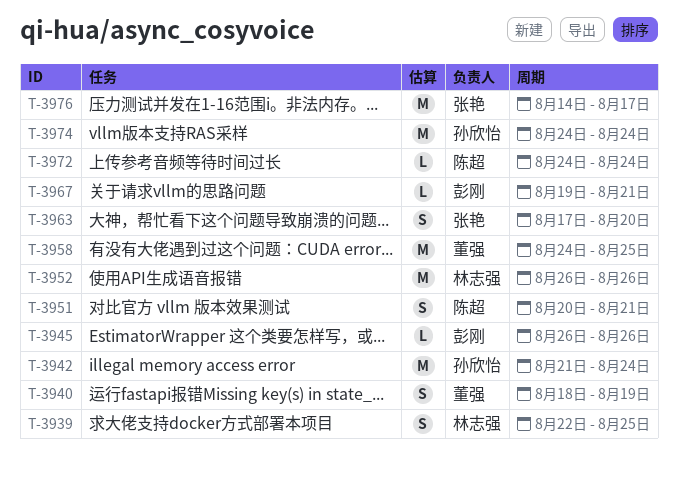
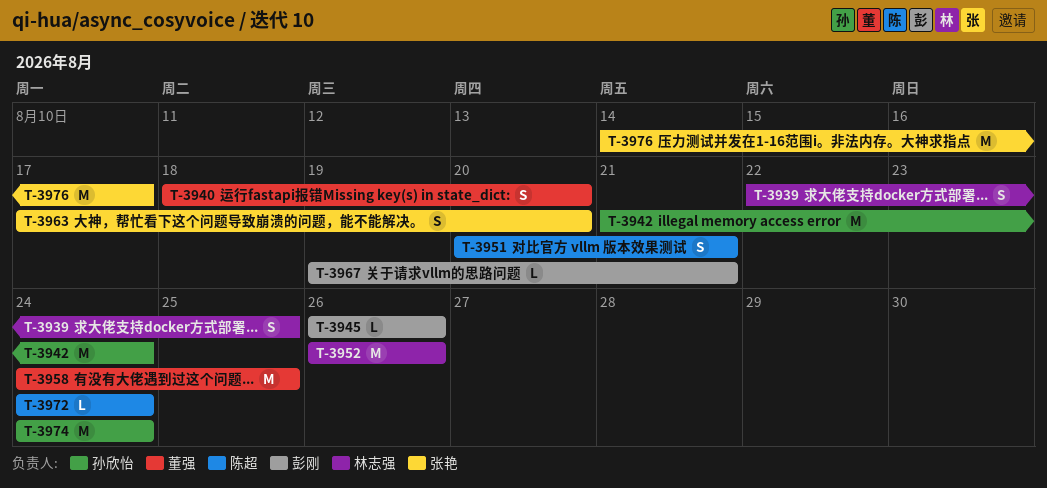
T-3940, due: Aug 19 -> Aug 20

